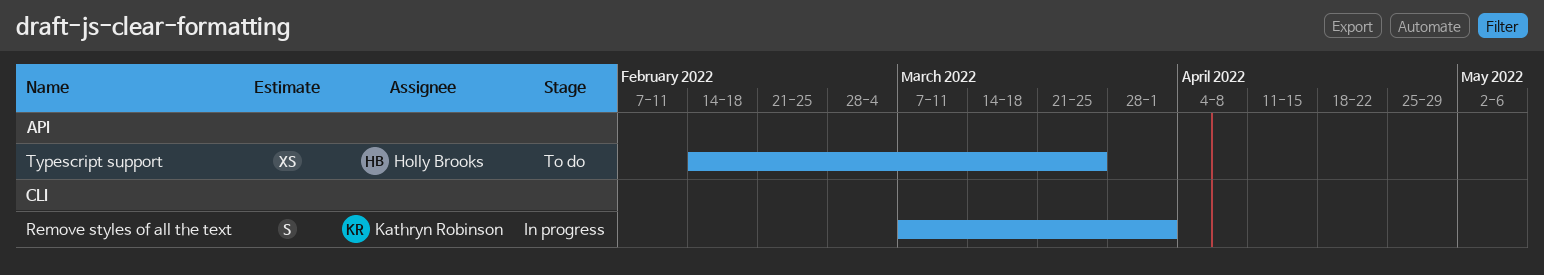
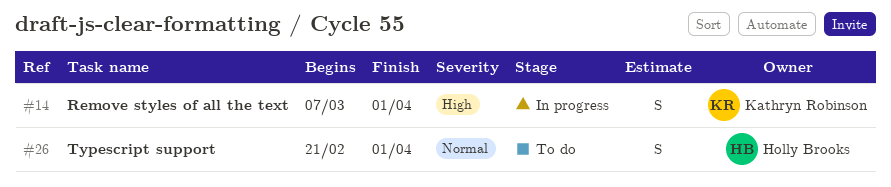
Typescript support, estimate: XS -> S
Typescript support, start: Feb 14 -> Feb 21
Typescript support, due: Mar 25 -> Apr 1

